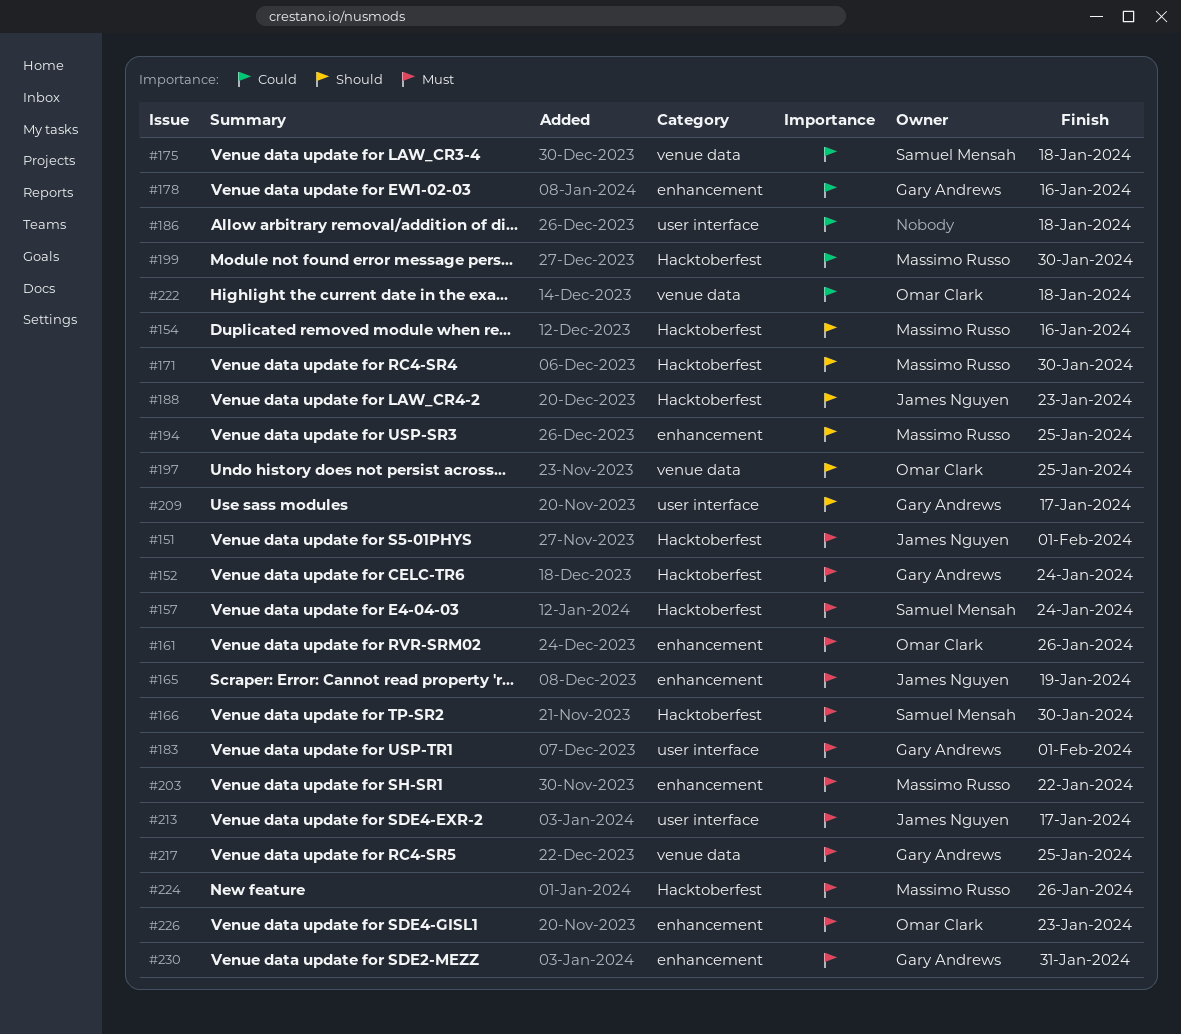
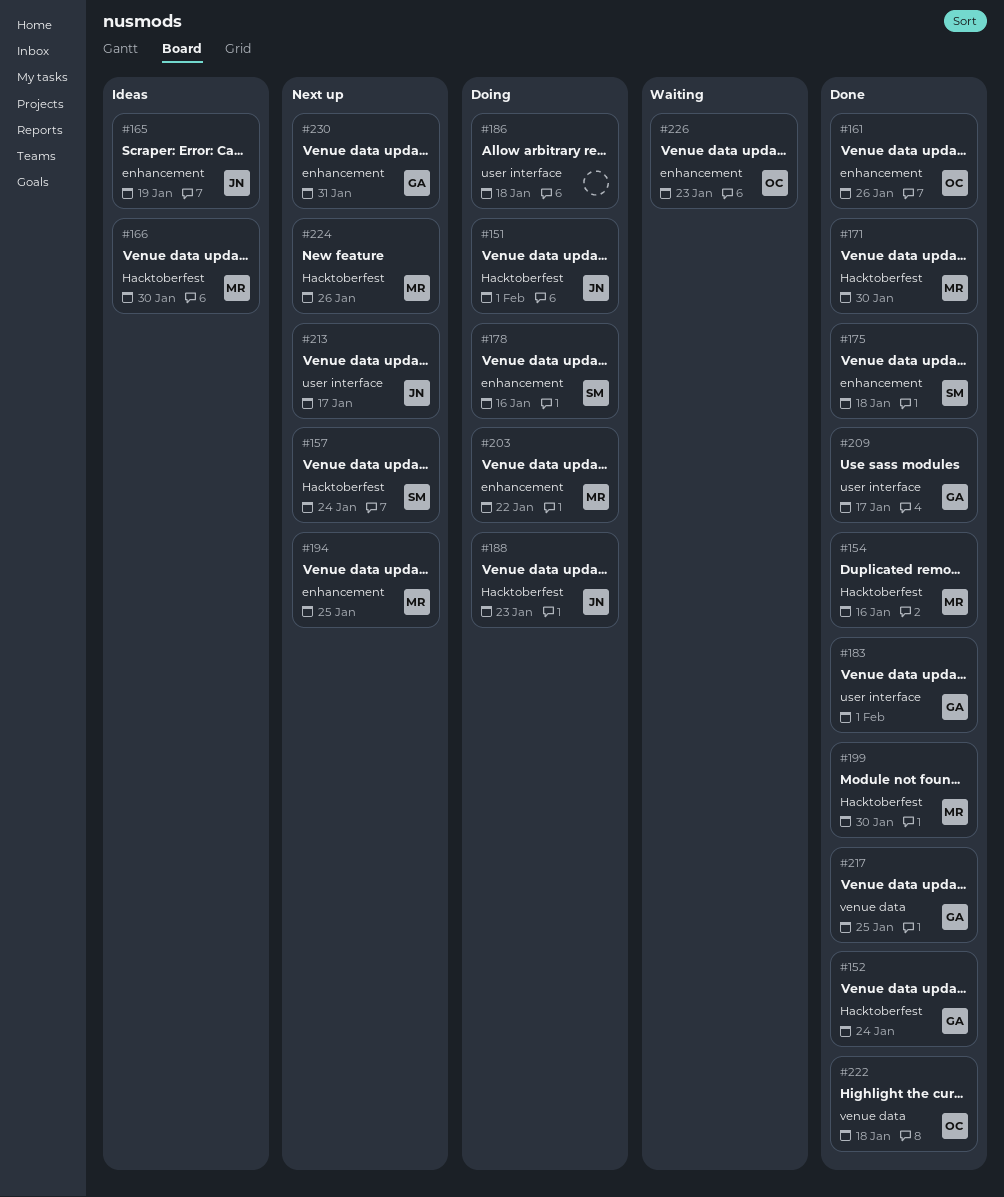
#166, owner: Samuel Mensah -> Massimo Russo
#175, label: venue data -> enhancement
#178, owner: Gary Andrews -> Samuel Mensah
#197: present -> none

